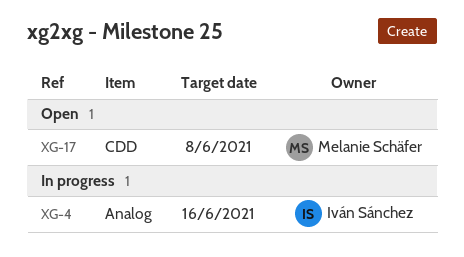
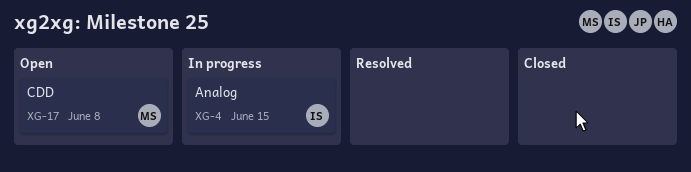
XG-4, due: Jun 16 -> Jun 15

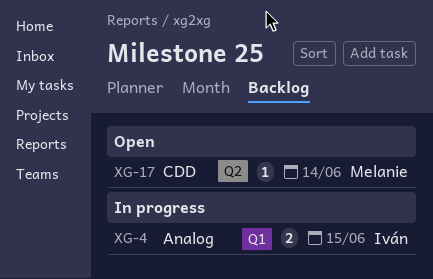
XG-17, due: Jun 8 -> Jun 14

